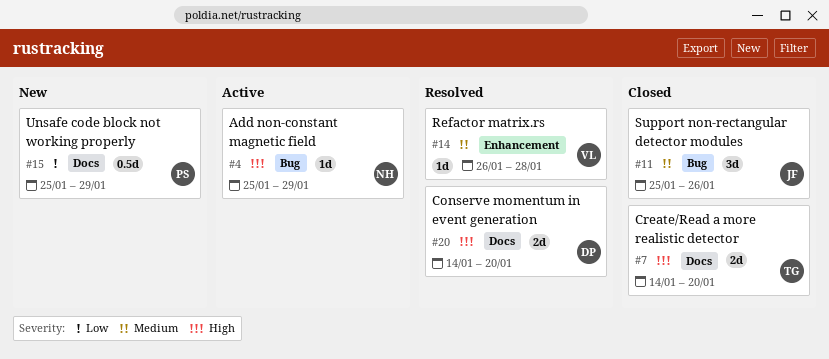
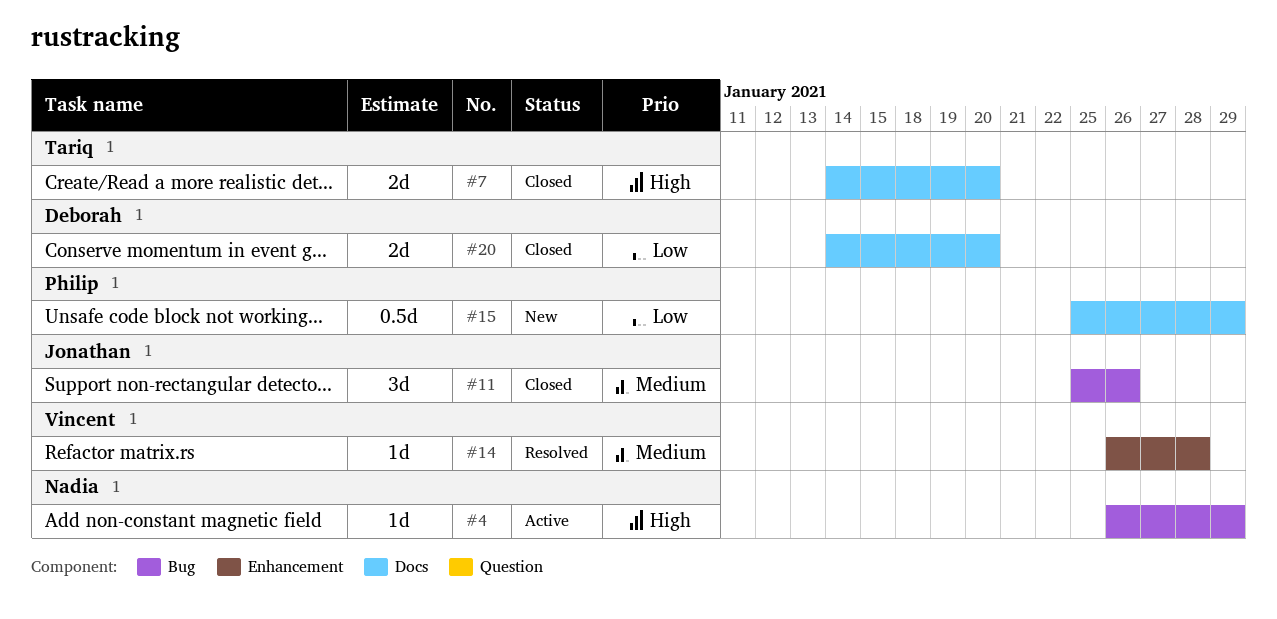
#4, start: Jan 25 -> Jan 26
#20, status: Resolved -> Closed
#20, priority: High -> Low

